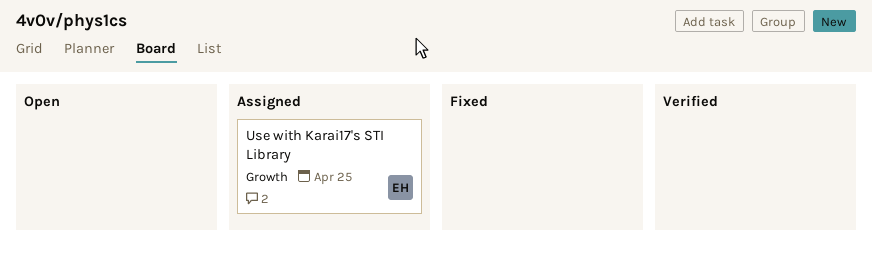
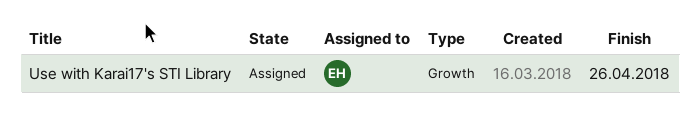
Use with Karai17's STI Library, due: Apr 25 -> Apr 26

